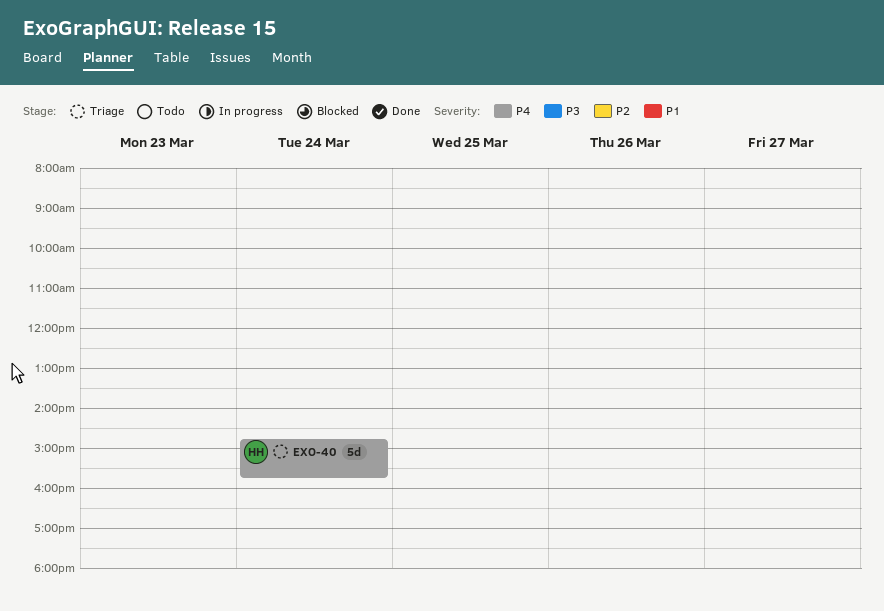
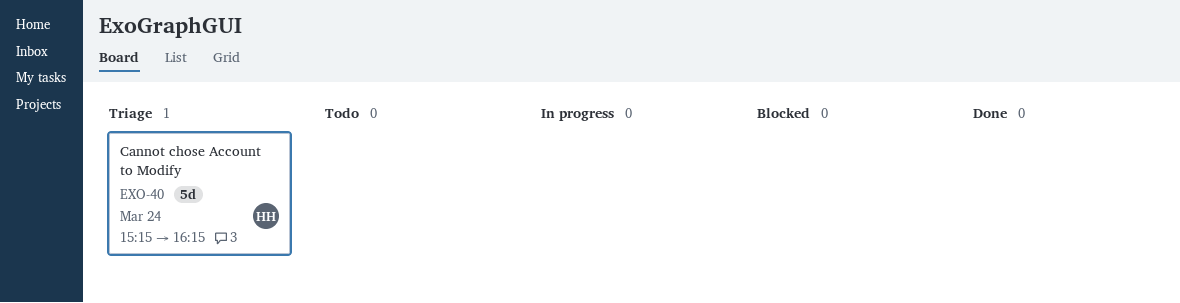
EXO-40, begins: 14:45 -> 15:15
EXO-40, ends: 15:45 -> 16:15

